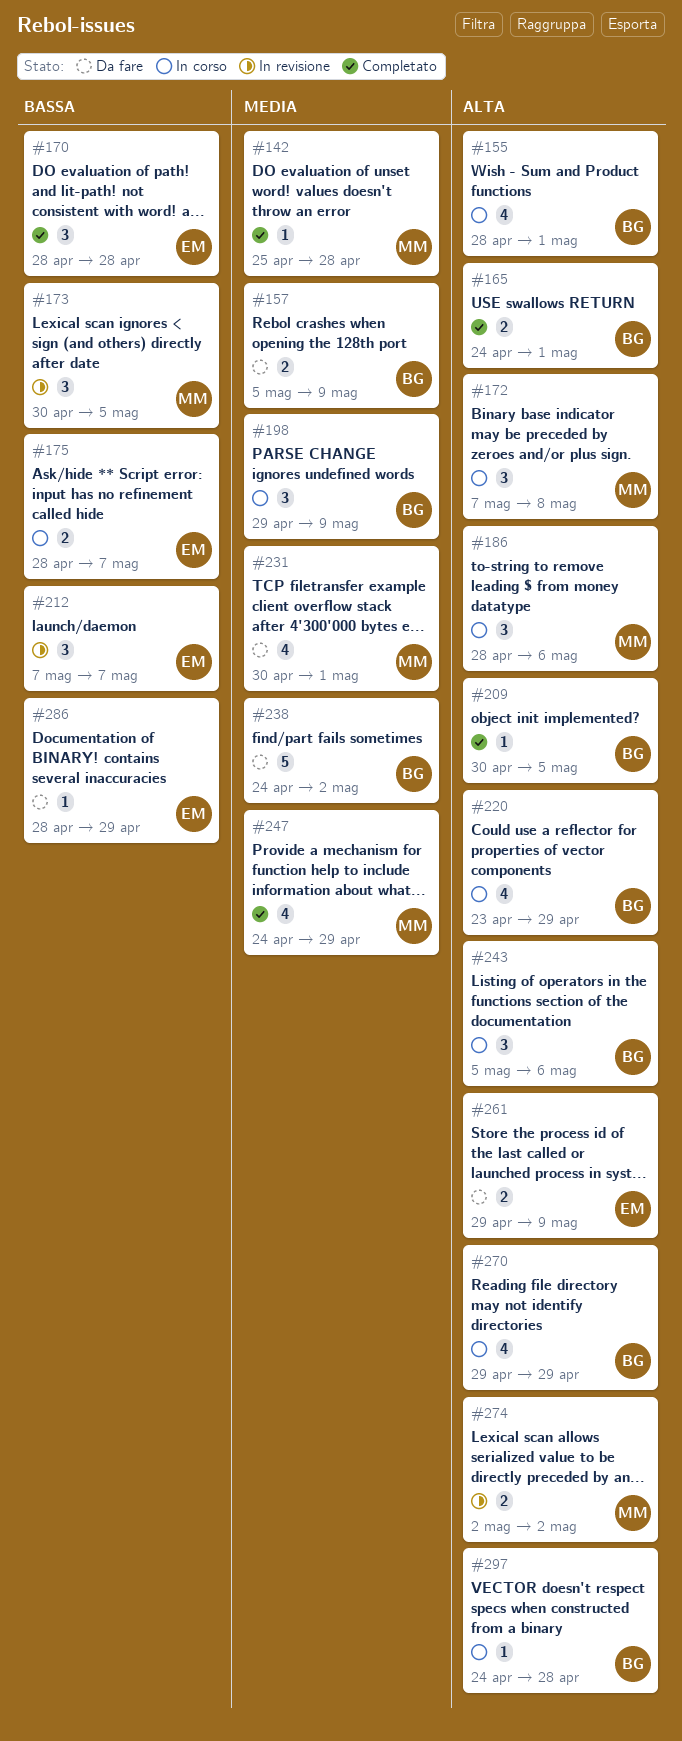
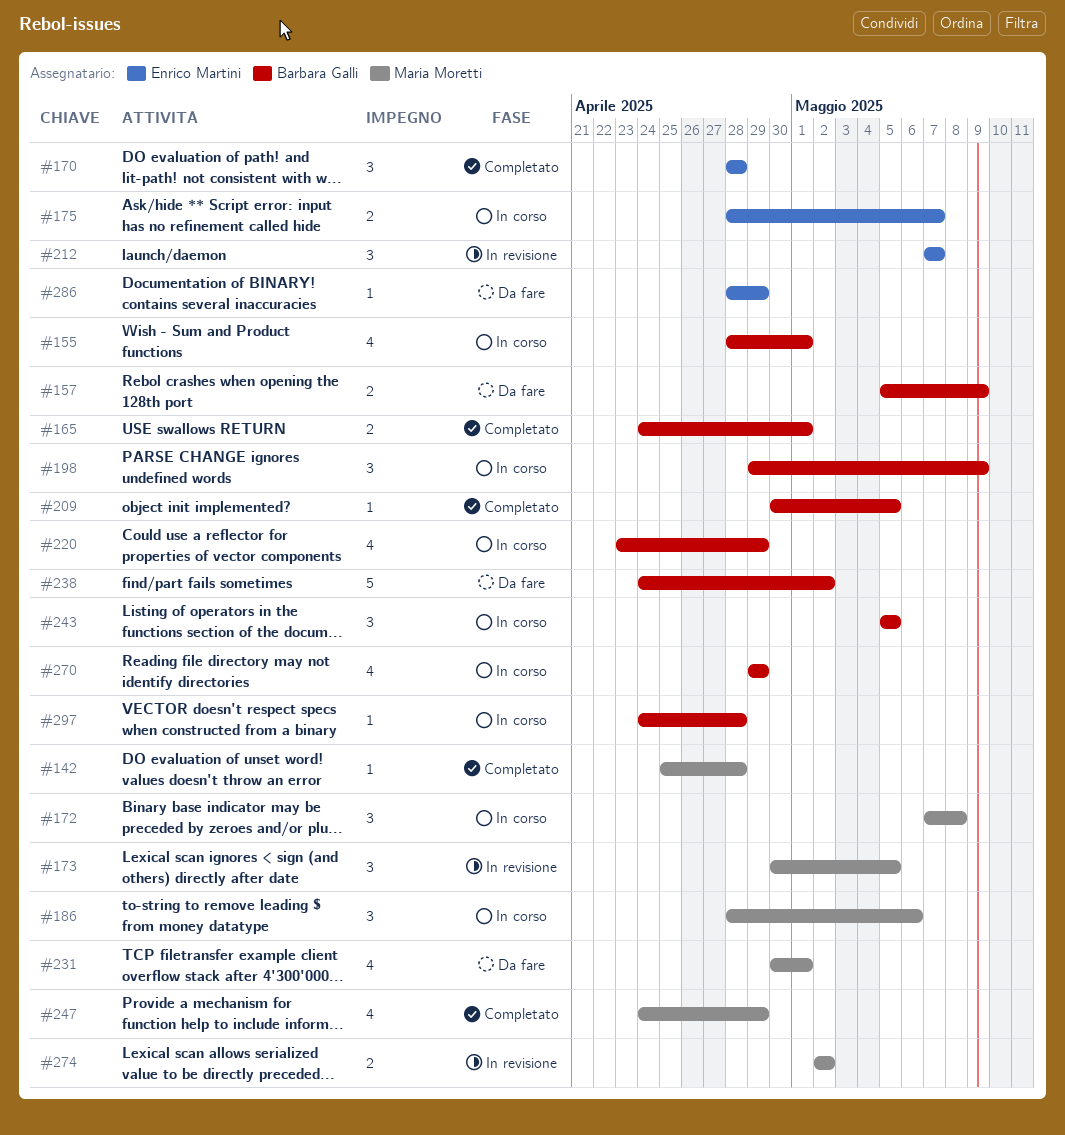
#243, due: May 6 -> May 5
#261: present -> none

